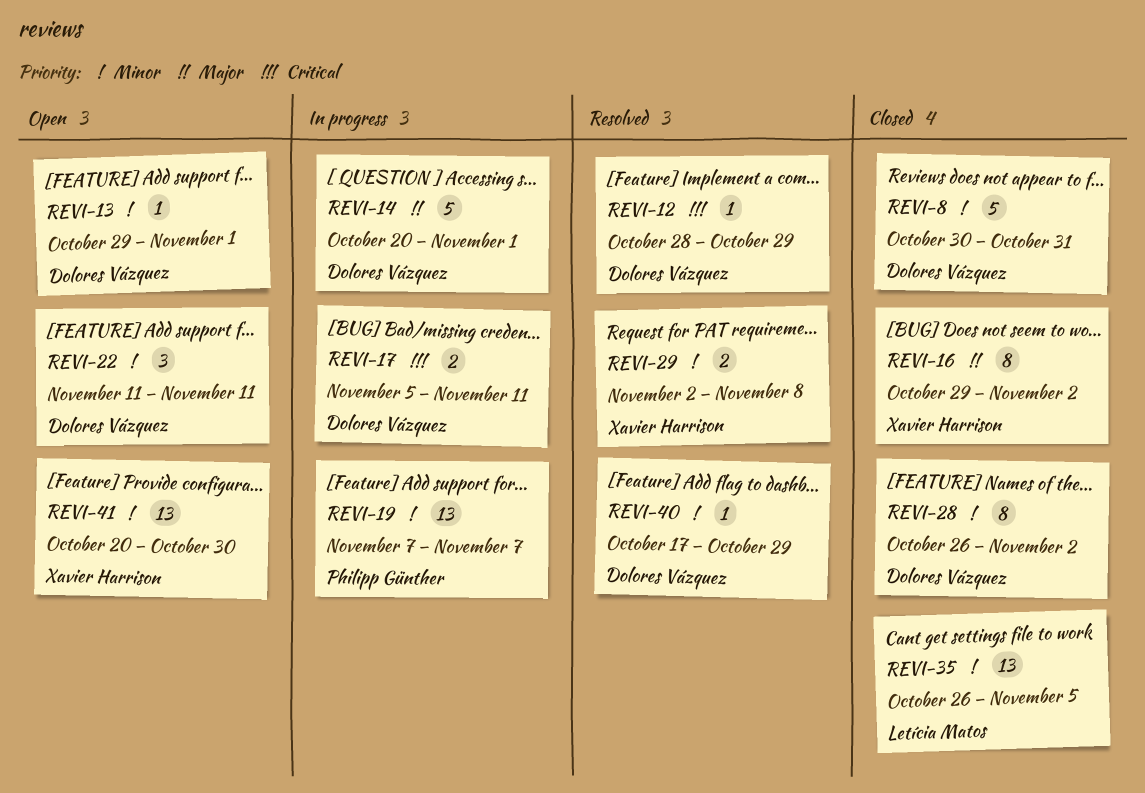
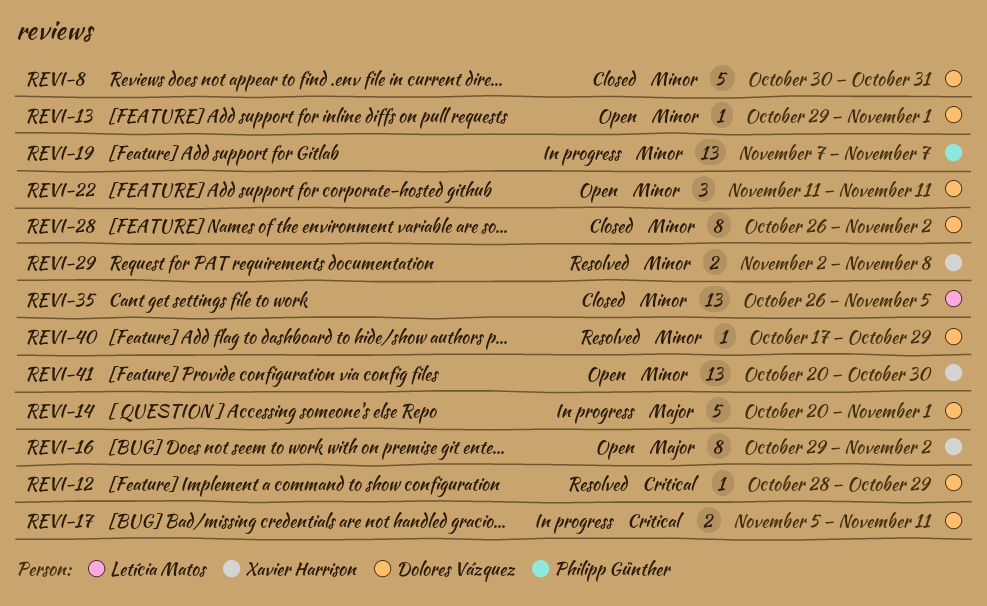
REVI-16, status: Closed -> Open

